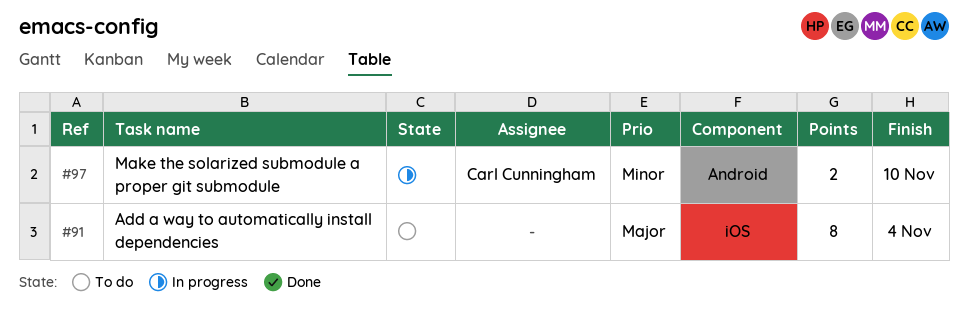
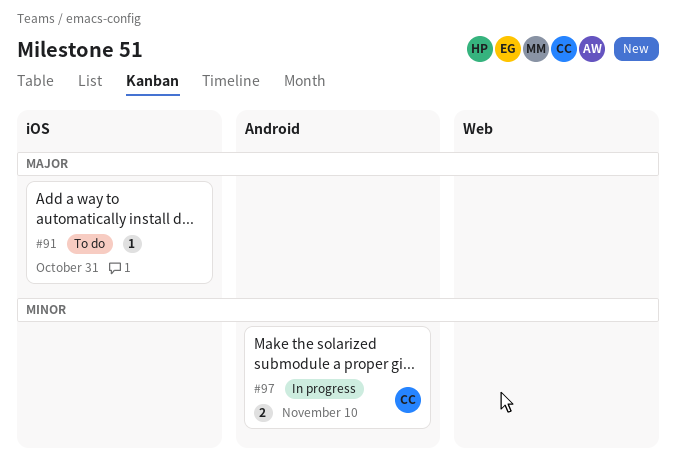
#91, estimate: 8 -> 1
#91, due: Nov 4 -> Oct 31

